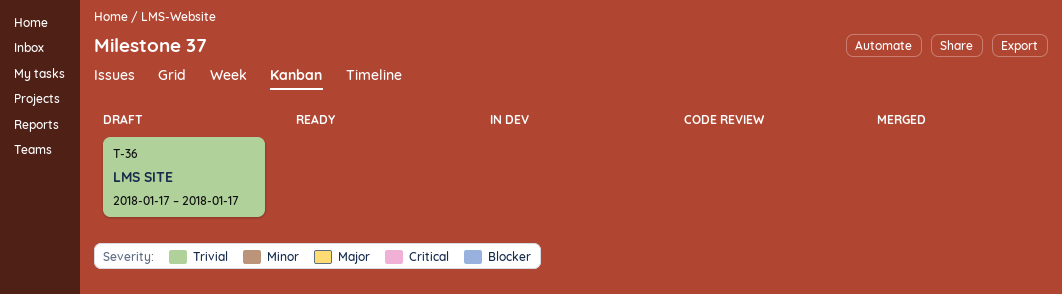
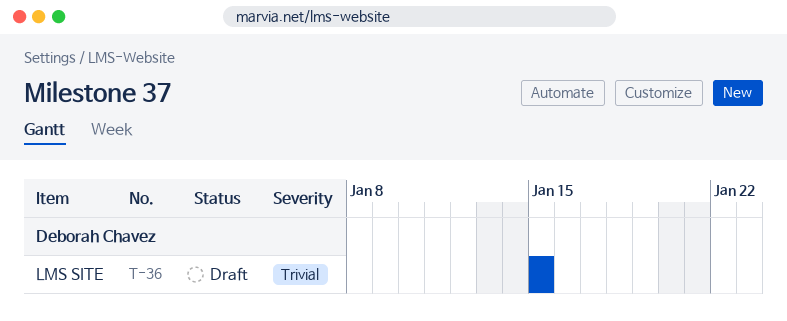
T-36, start: Jan 17 -> Jan 15
T-36, due: Jan 17 -> Jan 15

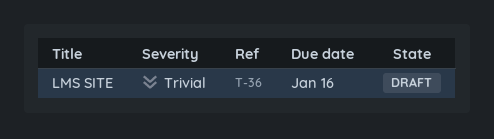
T-36, due: Jan 15 -> Jan 16

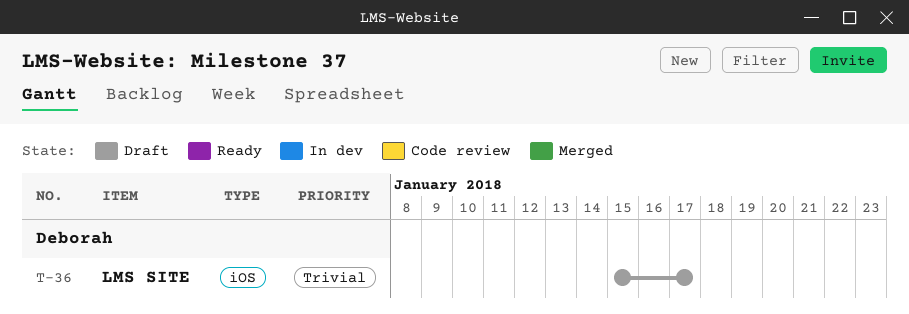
T-36, due: Jan 16 -> Jan 17

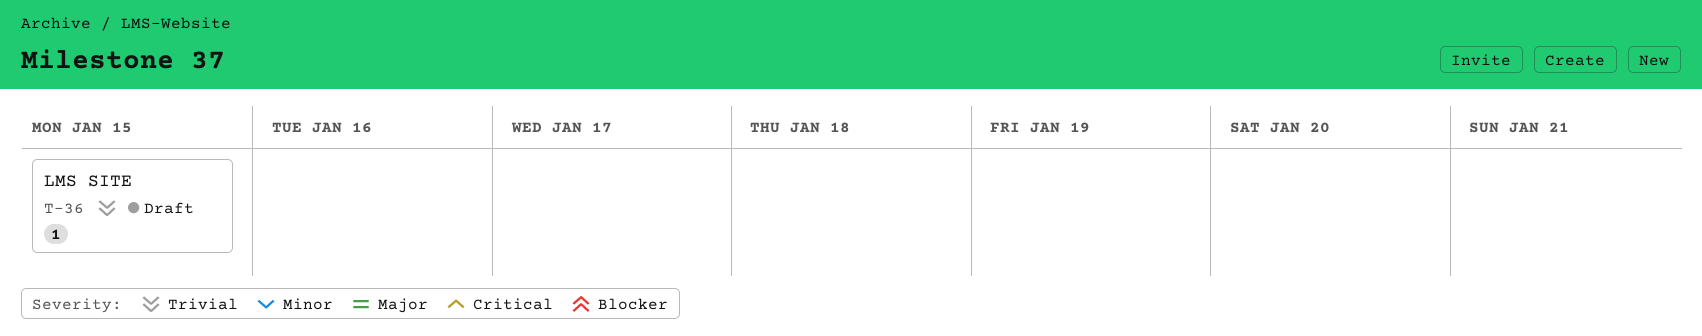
T-36, due: Jan 17 -> Jan 15

